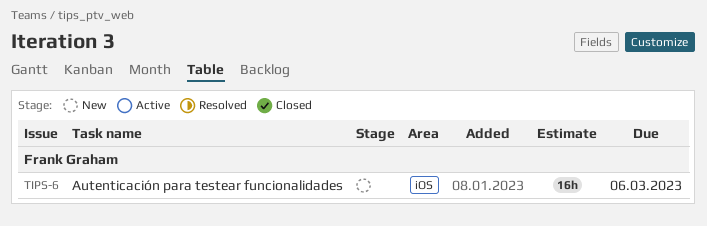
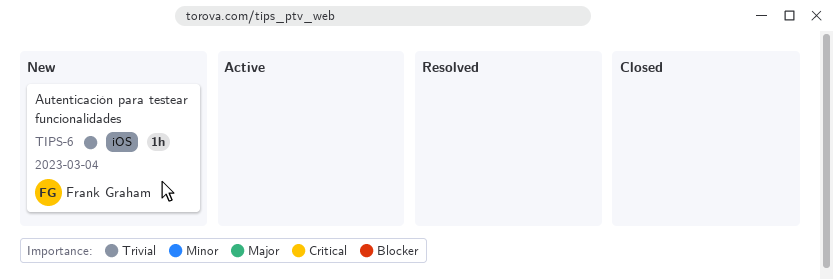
TIPS-6, estimate: 16h -> 1h
TIPS-6, due: Mar 6 -> Mar 4

